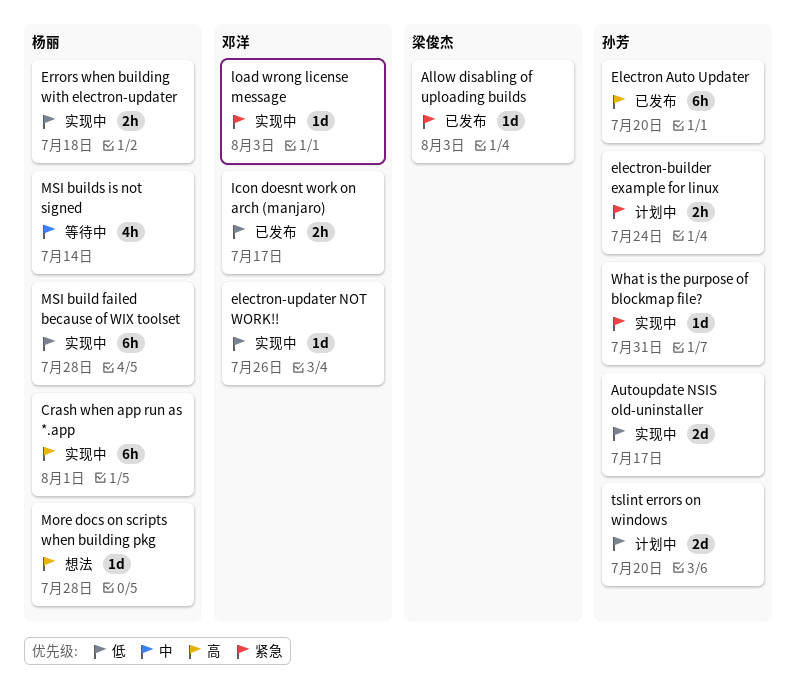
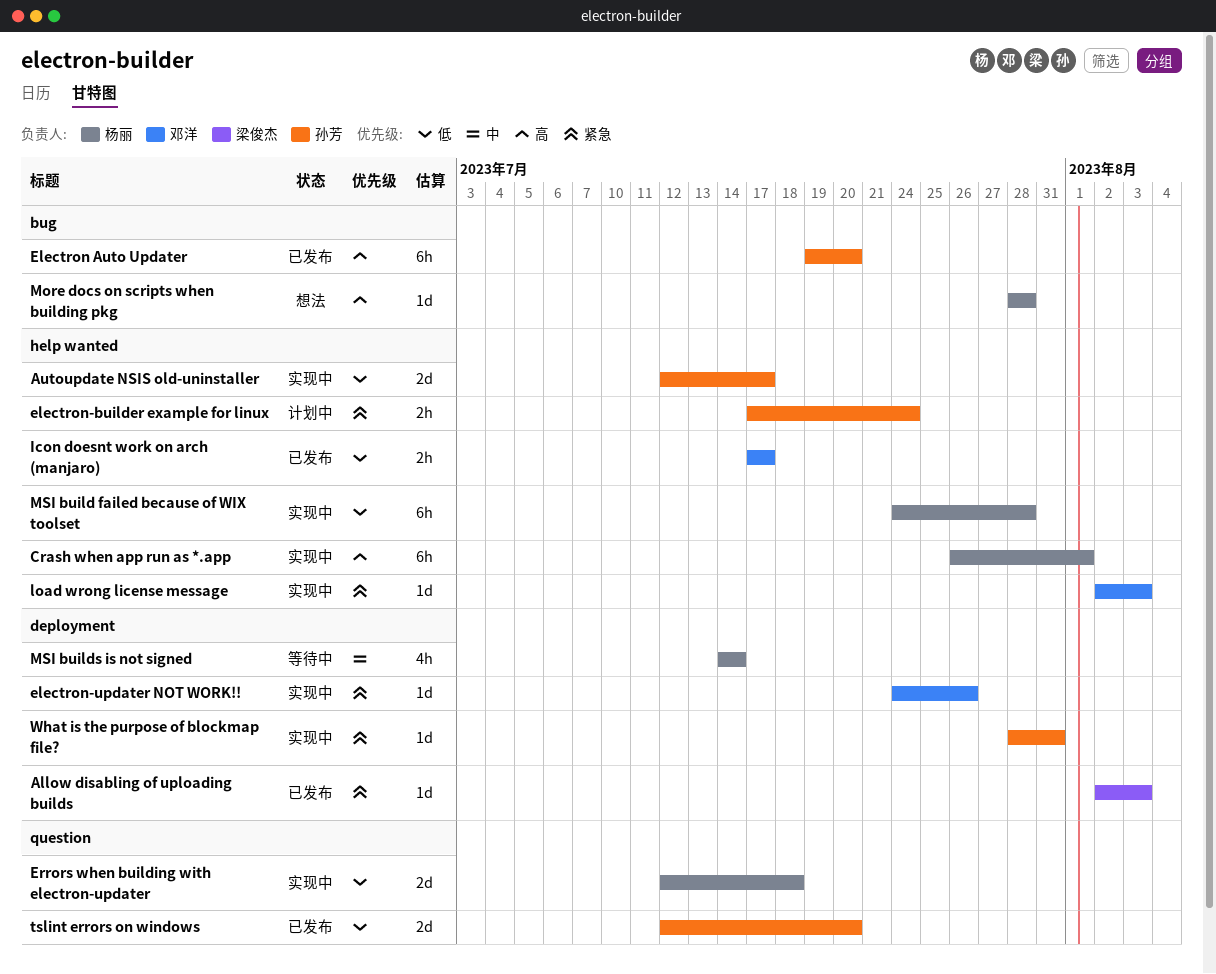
electron-updater NOT WORK!!, priority: 低 -> 紧急
Errors when building with electron-updater, estimate: 2h -> 2d
tslint errors on windows, status: 计划中 -> 已发布

